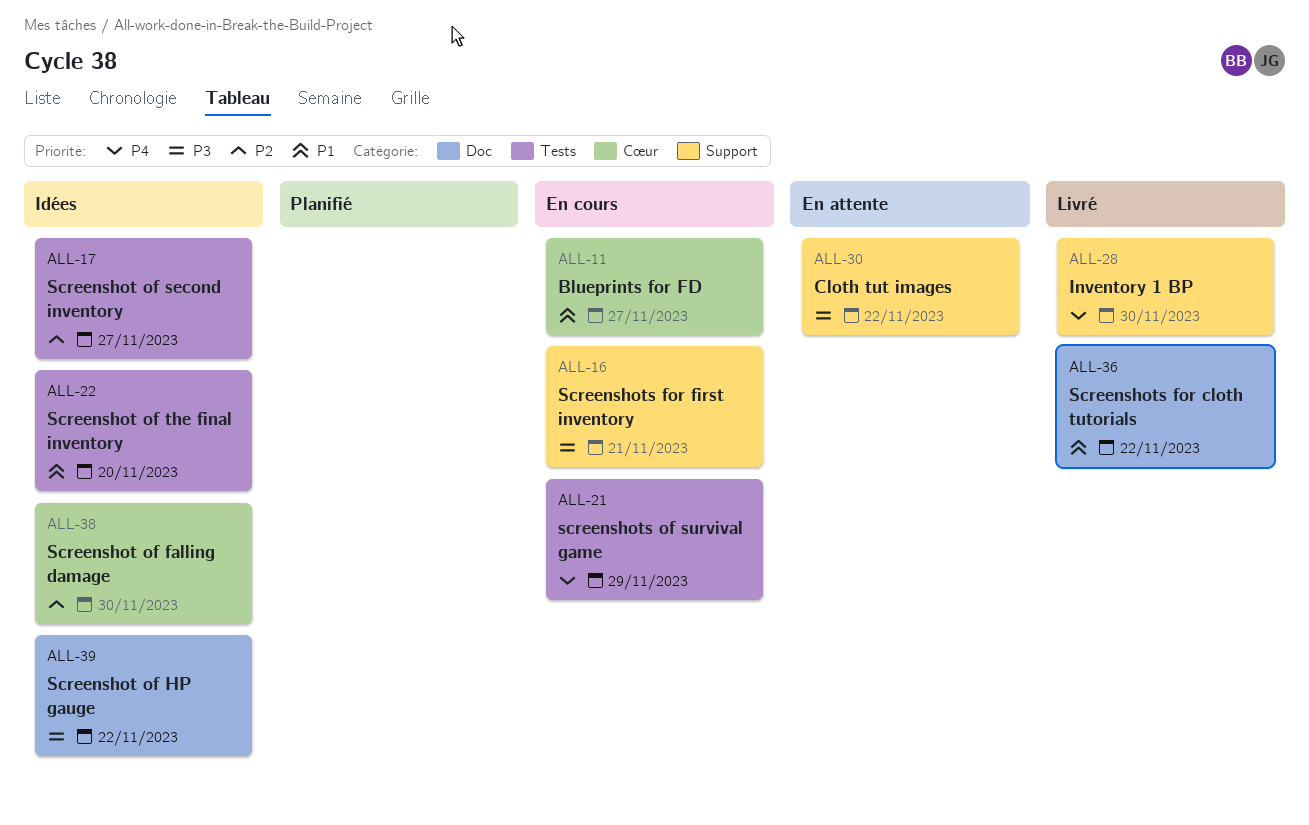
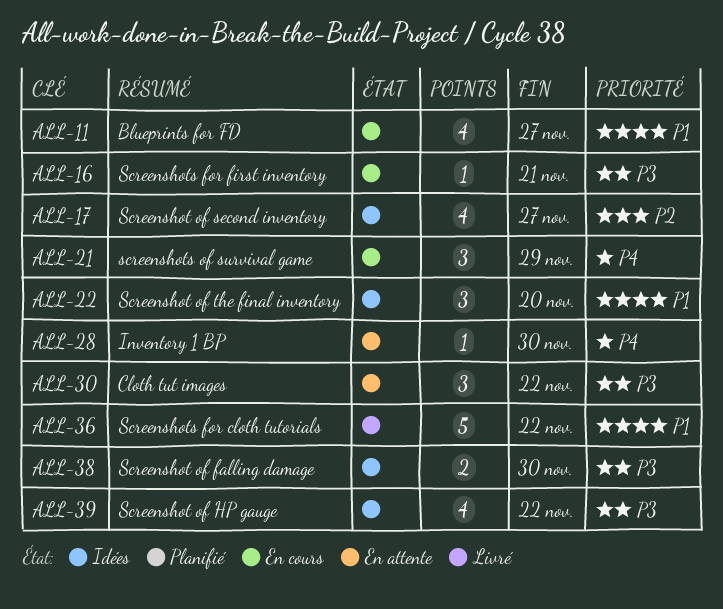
ALL-28, status: Livré -> En attente
ALL-38, priority: P2 -> P3

